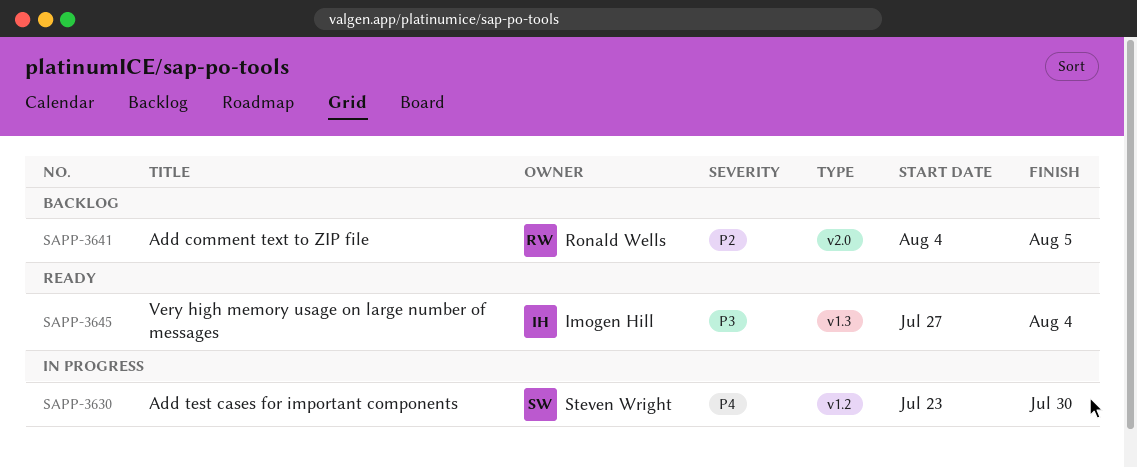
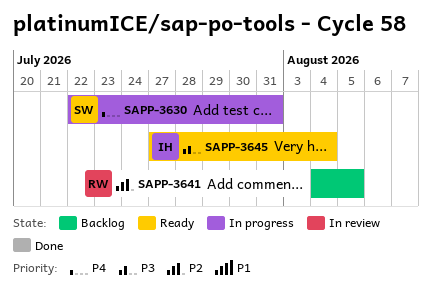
SAPP-3630, start: Jul 23 -> Jul 22
SAPP-3630, due: Jul 30 -> Jul 31

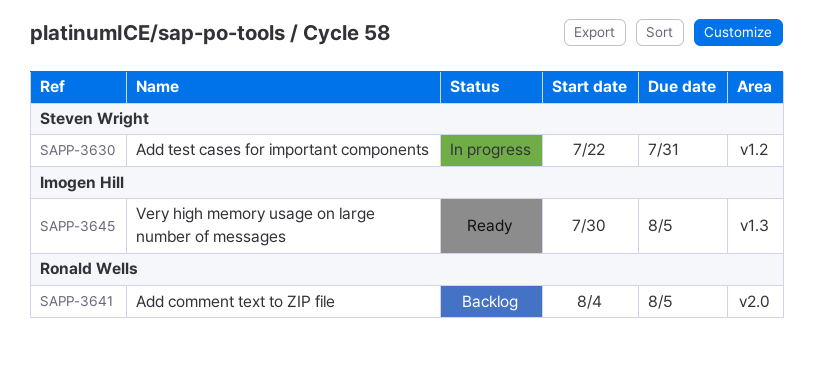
SAPP-3645, start: Jul 27 -> Jul 30
SAPP-3645, due: Aug 4 -> Aug 5

